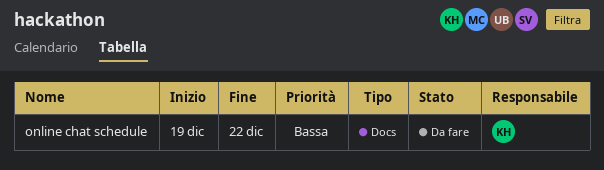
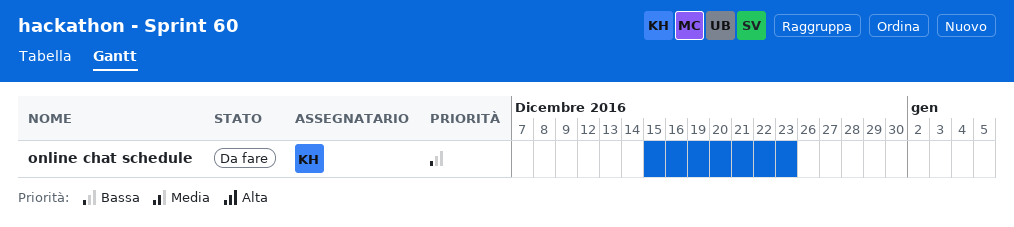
online chat schedule, start: Dec 19 -> Dec 15
online chat schedule, due: Dec 22 -> Dec 23

